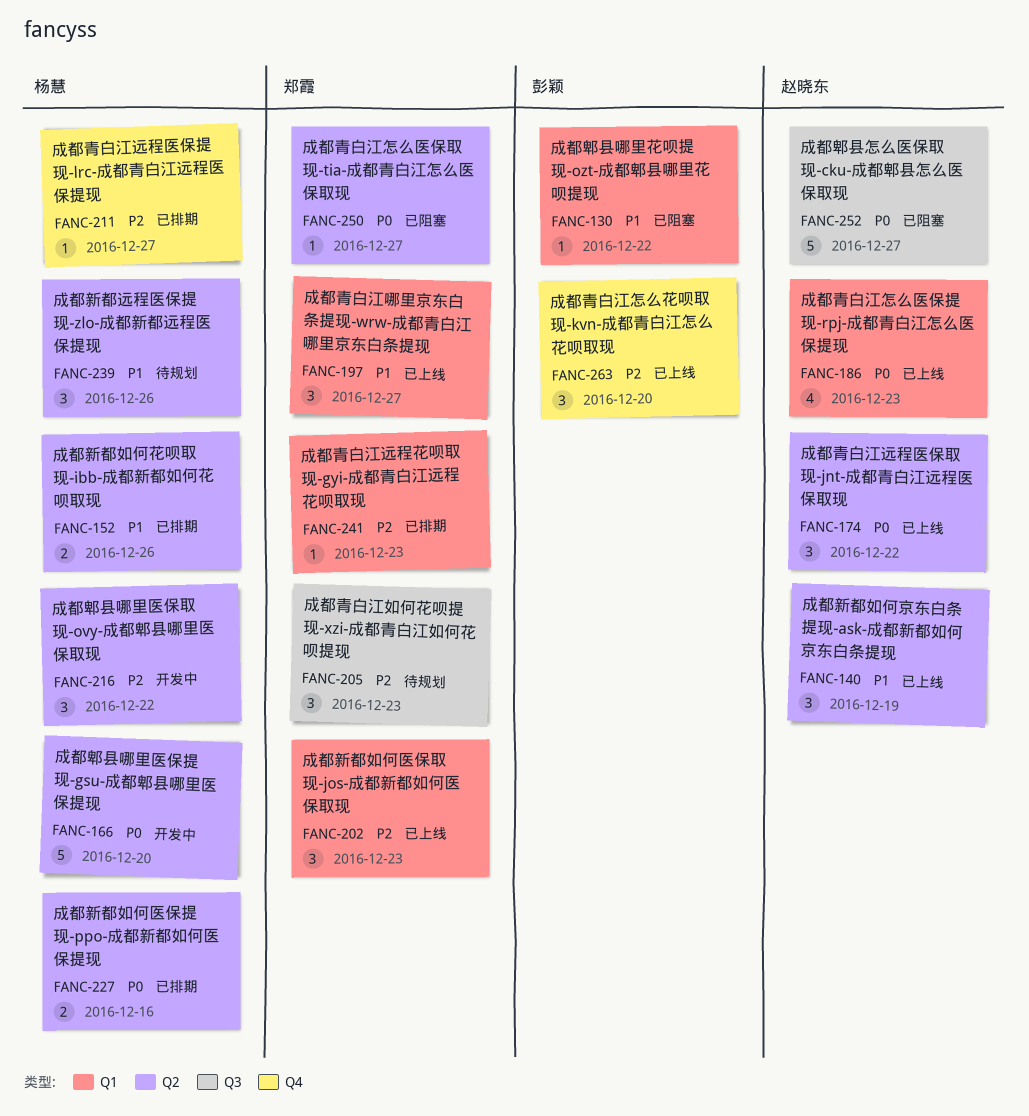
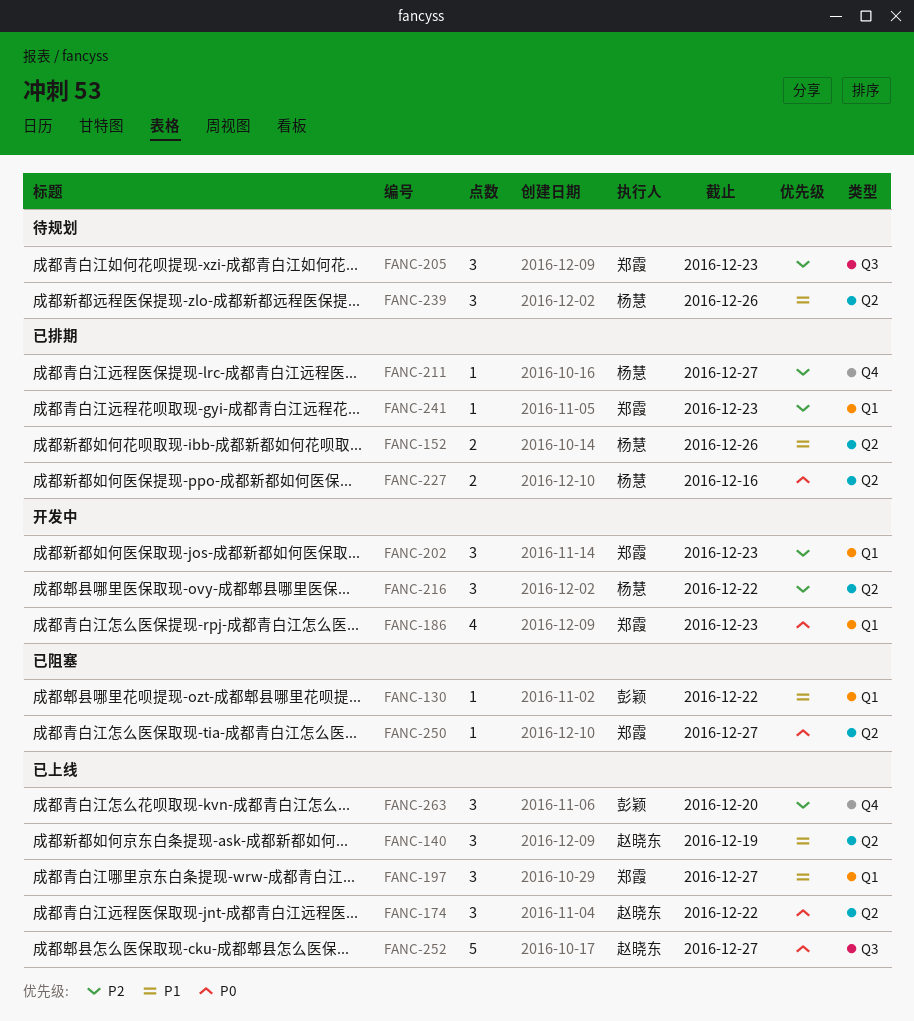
FANC-166: present -> none
FANC-186, status: 已上线 -> 开发中
FANC-186, owner: 赵晓东 -> 郑霞
FANC-202, status: 已上线 -> 开发中
FANC-252, status: 已阻塞 -> 已上线

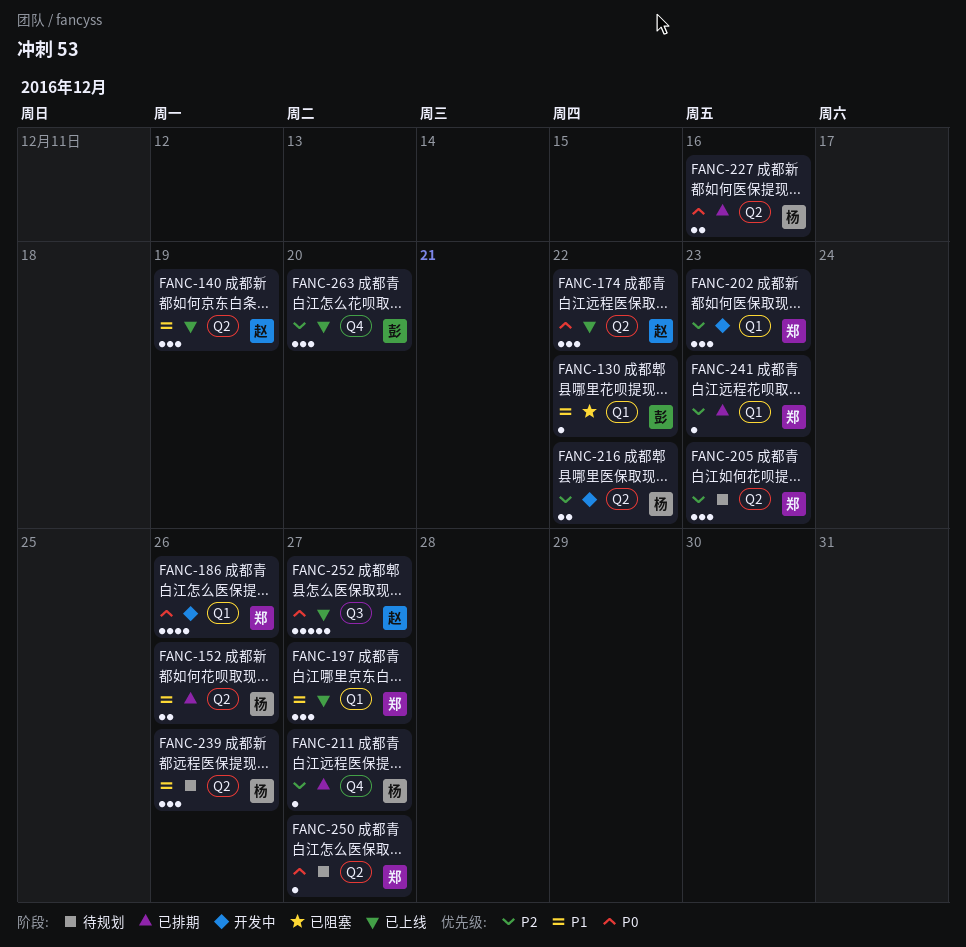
FANC-186, due: Dec 23 -> Dec 26
FANC-205, label: Q3 -> Q2
FANC-216, estimate: 3 -> 2
FANC-250, status: 已阻塞 -> 待规划

